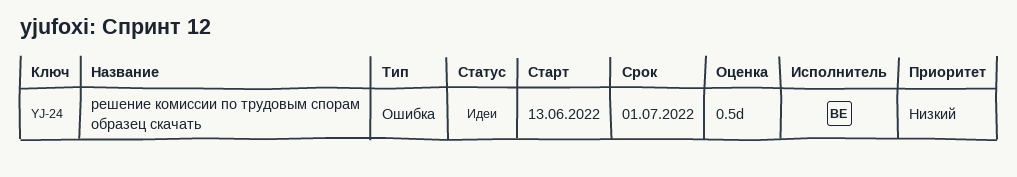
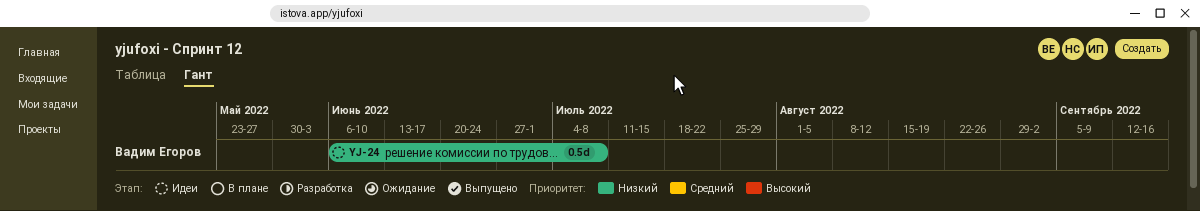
YJ-24, start: Jun 13 -> Jun 6
YJ-24, due: Jul 1 -> Jul 8

